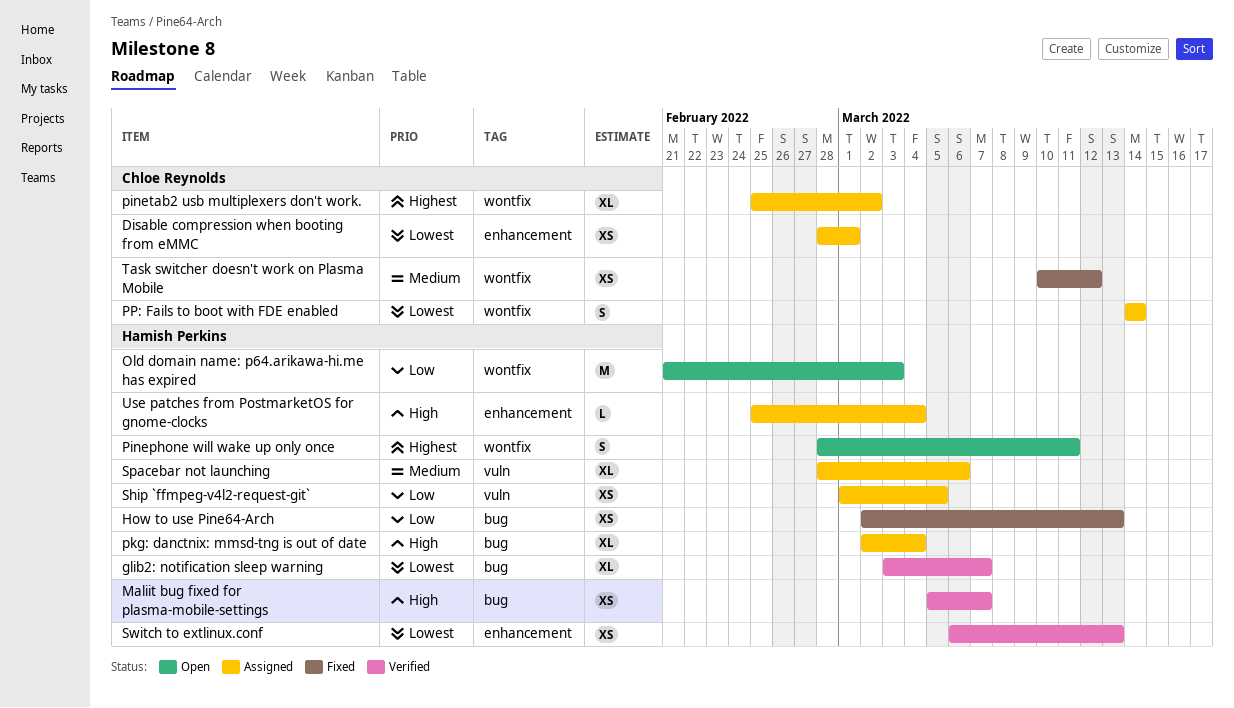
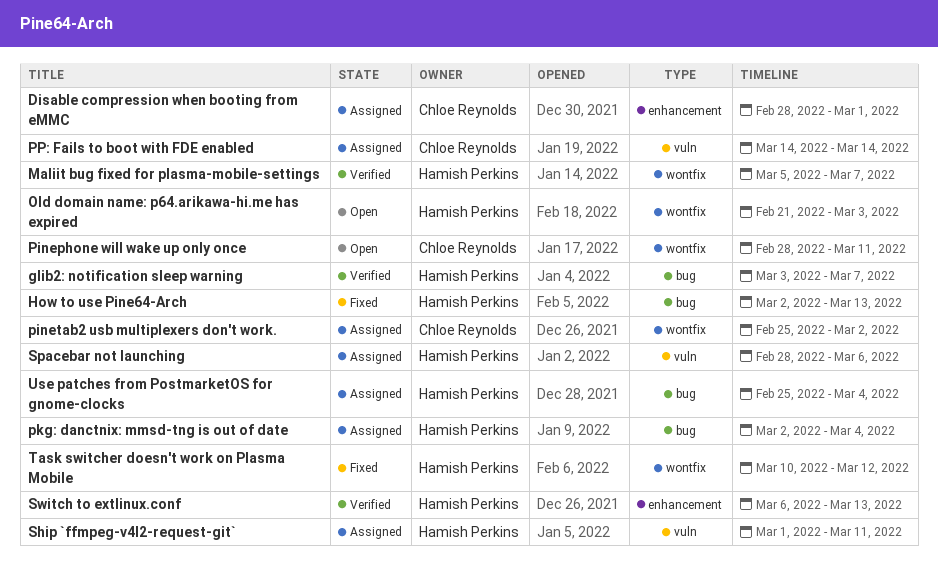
Maliit bug fixed for plasma-mobile-settings, label: bug -> wontfix
Pinephone will wake up only once, owner: Hamish Perkins -> Chloe Reynolds
PP: Fails to boot with FDE enabled, label: wontfix -> vuln
Ship `ffmpeg-v4l2-request-git`, due: Mar 5 -> Mar 11
Task switcher doesn't work on Plasma Mobile, owner: Chloe Reynolds -> Hamish Perkins
Use patches from PostmarketOS for gnome-clocks, label: enhancement -> bug

